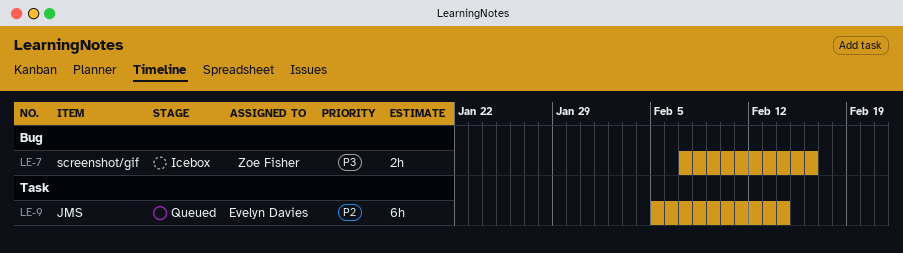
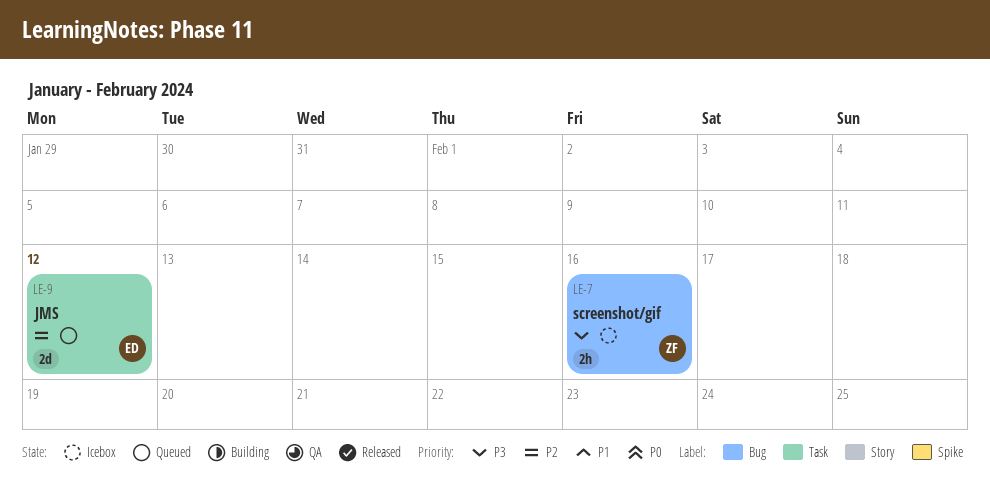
LE-9, estimate: 6h -> 2d
LE-9, due: Feb 14 -> Feb 12

